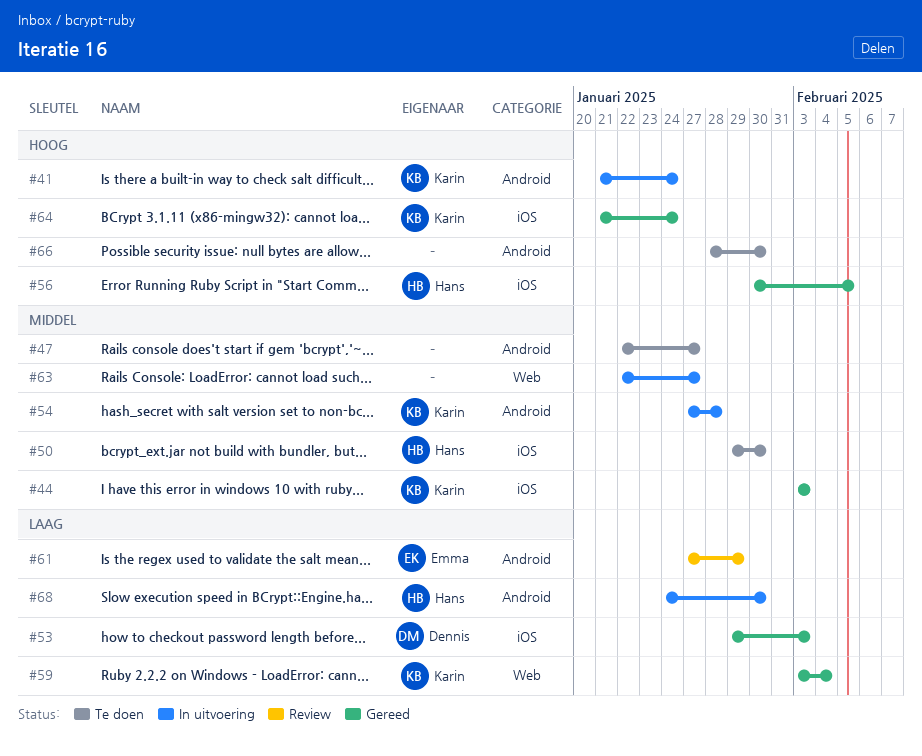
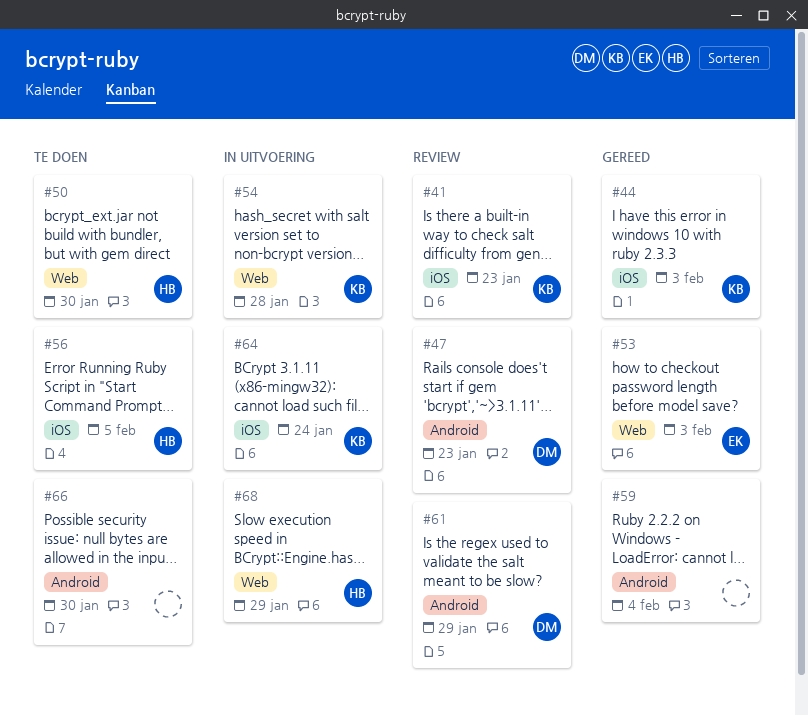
#41, status: In uitvoering -> Review
#41, label: Android -> iOS
#41, due: Jan 24 -> Jan 23
#47, status: Te doen -> Review
#47, owner: none -> Dennis
#47, due: Jan 27 -> Jan 23
#50, label: iOS -> Web
#53, owner: Dennis -> Emma
#53, label: iOS -> Web
#54, label: Android -> Web
#56, status: Gereed -> Te doen
#59, owner: Karin -> none
#59, label: Web -> Android
#61, owner: Emma -> Dennis
#63: present -> none
#64, status: Gereed -> In uitvoering
#68, label: Android -> Web
#68, due: Jan 30 -> Jan 29

